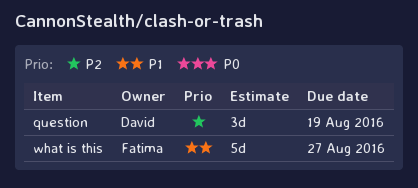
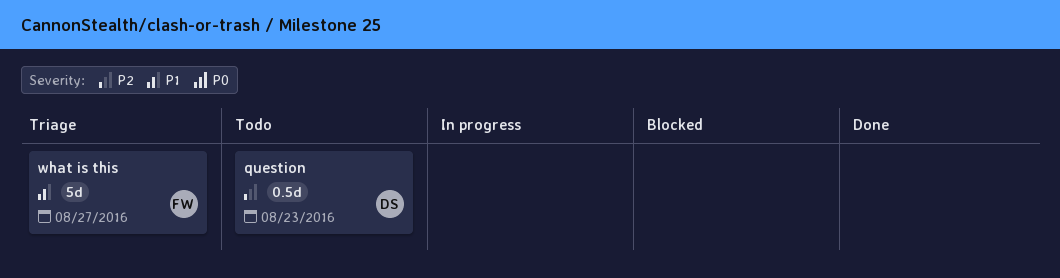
question, estimate: 3d -> 0.5d
question, due: Aug 19 -> Aug 23

